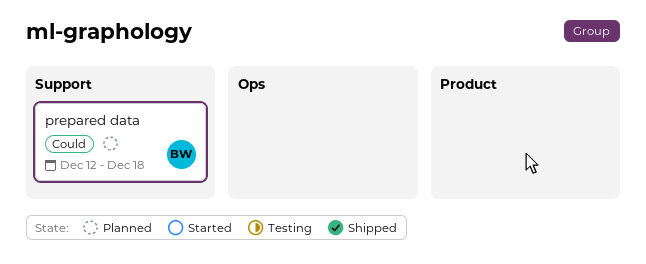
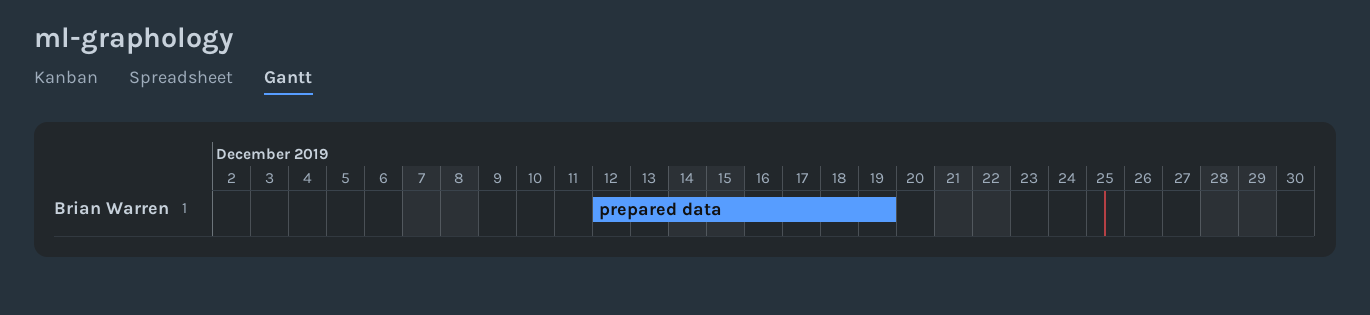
prepared data, due: Dec 18 -> Dec 19

